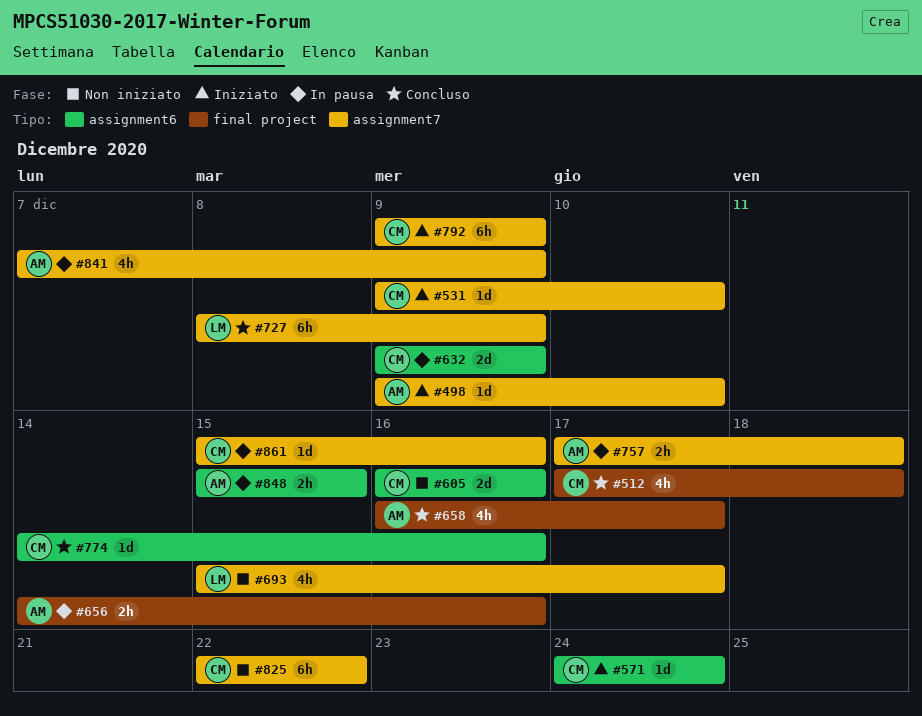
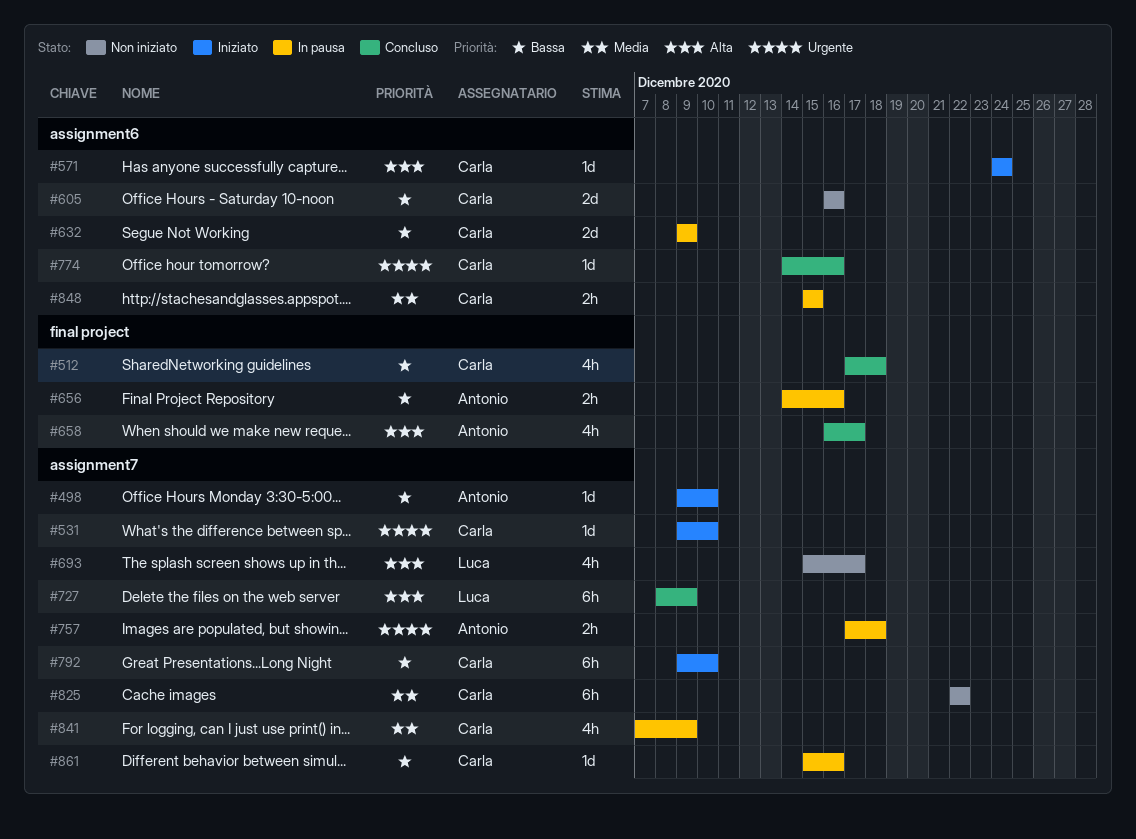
#792, due: Dec 9 -> Dec 10
#841, owner: Antonio -> Carla
#848, owner: Antonio -> Carla

